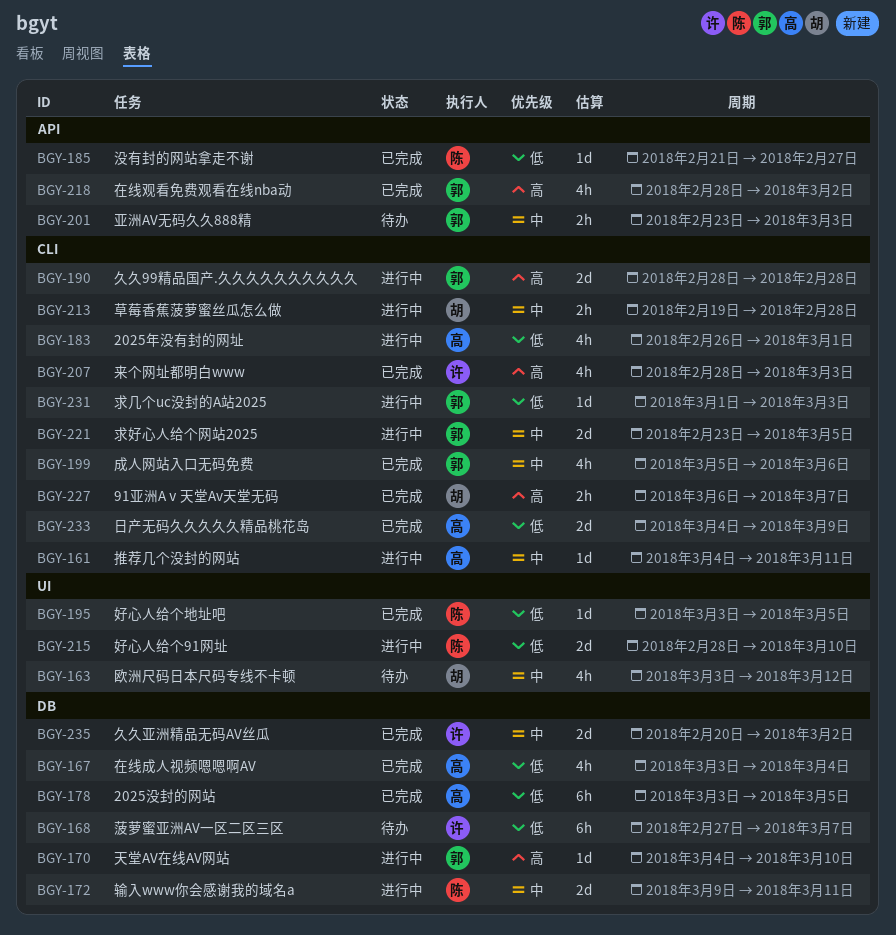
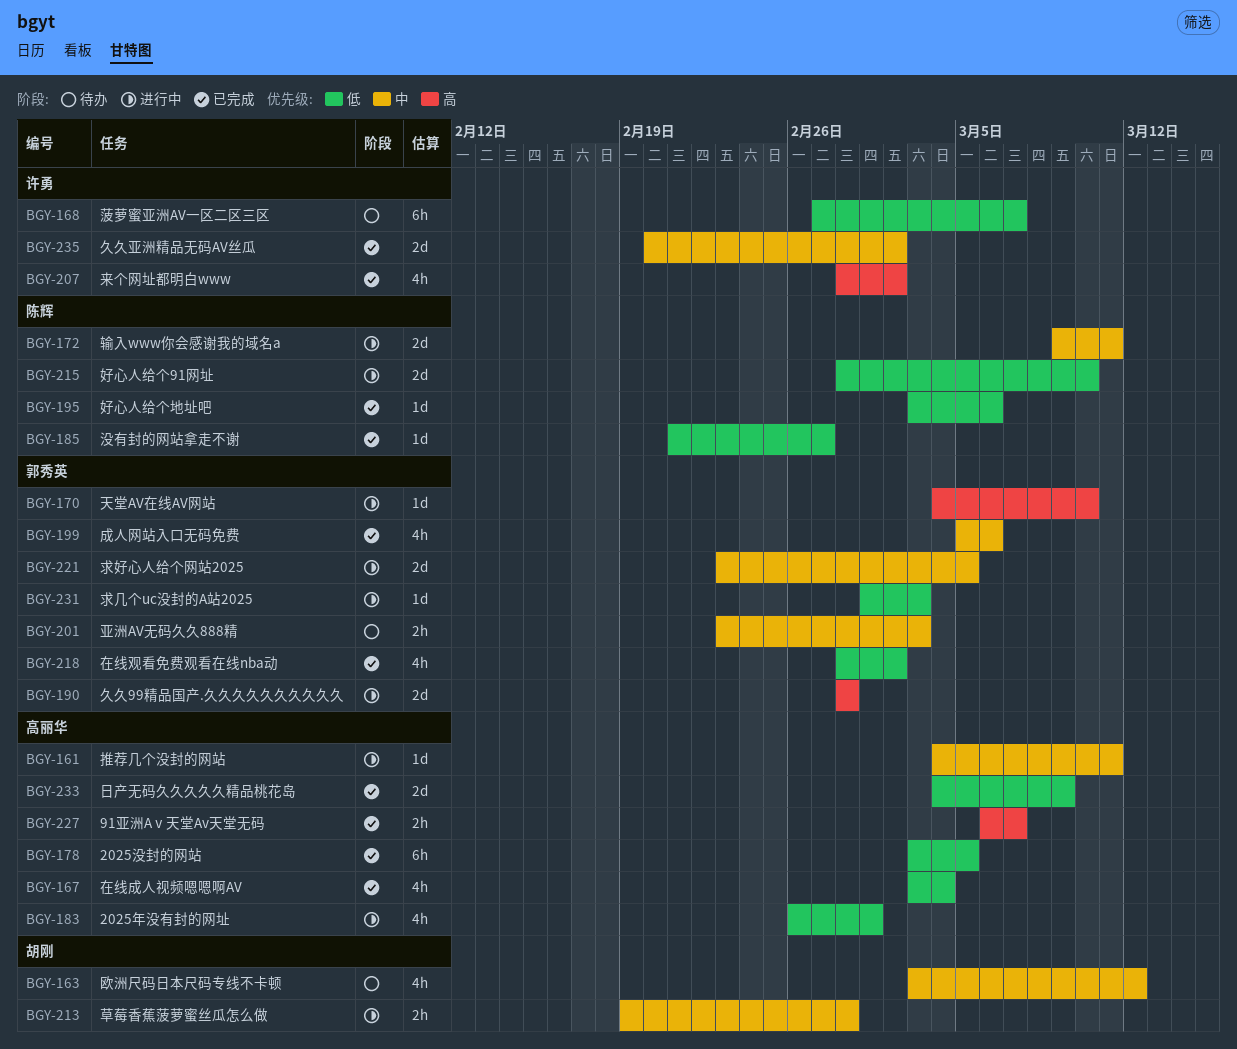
BGY-195, due: Mar 5 -> Mar 6
BGY-207, due: Mar 3 -> Mar 2
BGY-218, priority: 高 -> 低
BGY-227, owner: 胡刚 -> 高丽华

